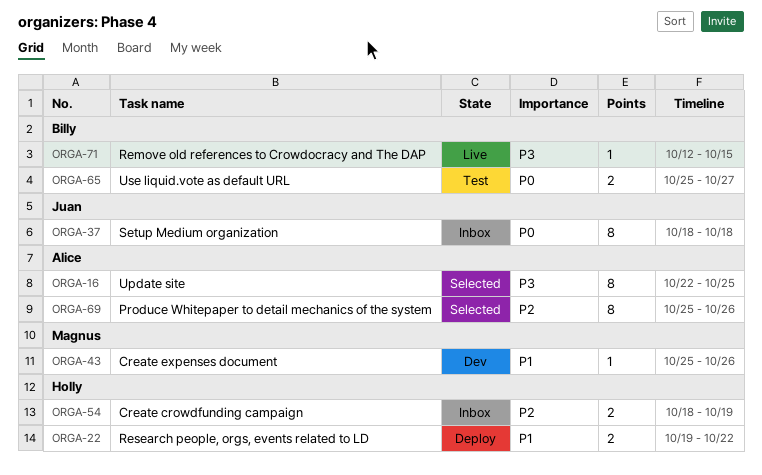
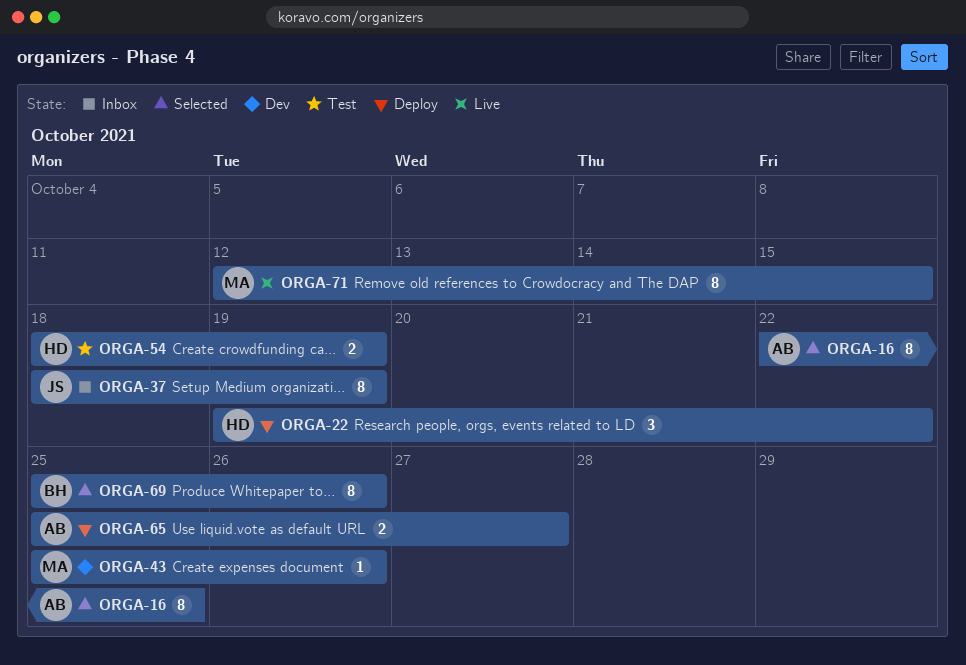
ORGA-22, estimate: 2 -> 3
ORGA-37, due: Oct 18 -> Oct 19
ORGA-54, status: Inbox -> Test
ORGA-65, status: Test -> Deploy
ORGA-65, owner: Billy -> Alice
ORGA-69, owner: Alice -> Billy
ORGA-71, owner: Billy -> Magnus
ORGA-71, estimate: 1 -> 8

